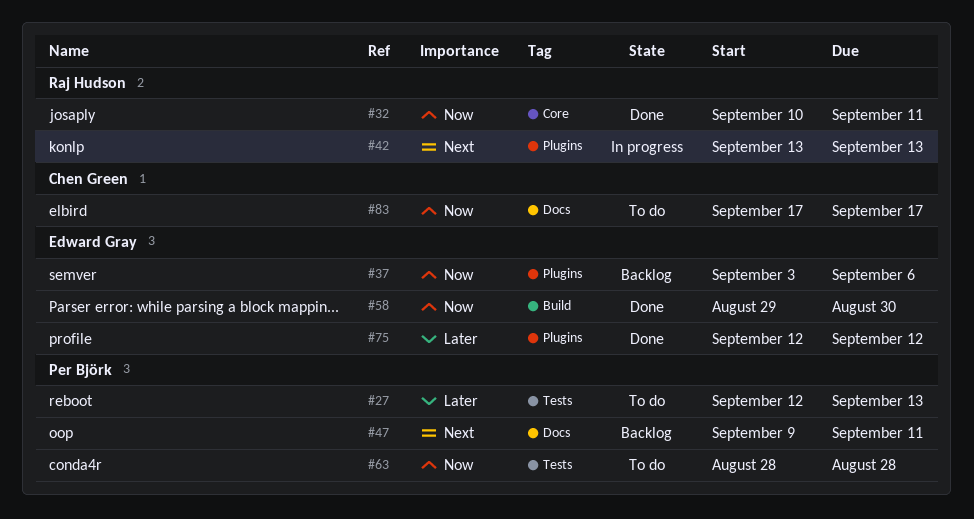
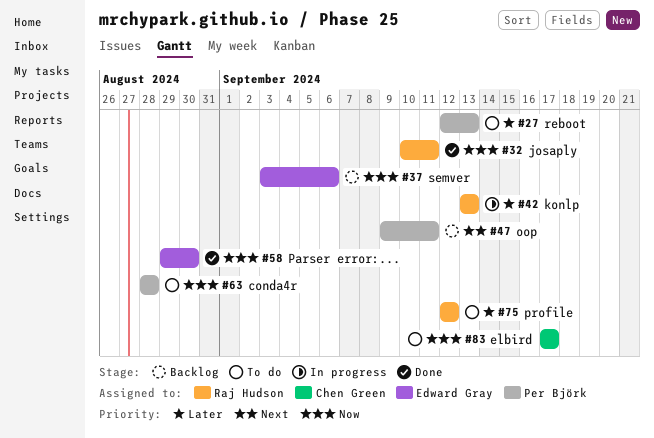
#42, priority: Next -> Later
#75, status: Done -> To do
#75, owner: Edward Gray -> Raj Hudson

